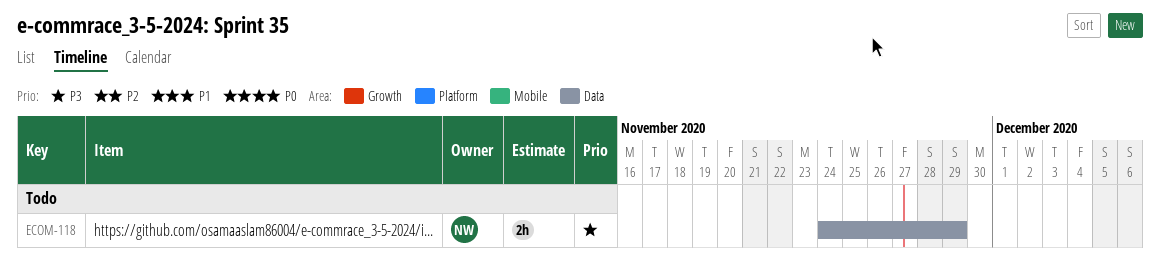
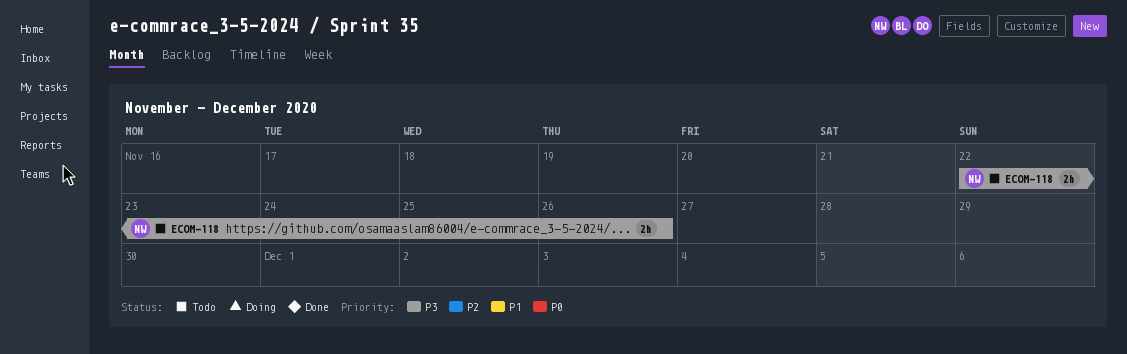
ECOM-118, start: Nov 24 -> Nov 22
ECOM-118, due: Nov 29 -> Nov 26

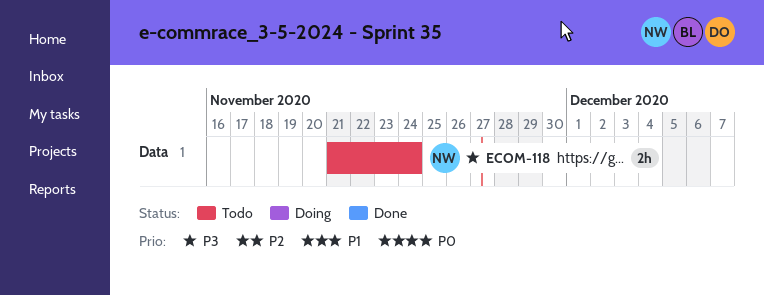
ECOM-118, start: Nov 22 -> Nov 21
ECOM-118, due: Nov 26 -> Nov 24

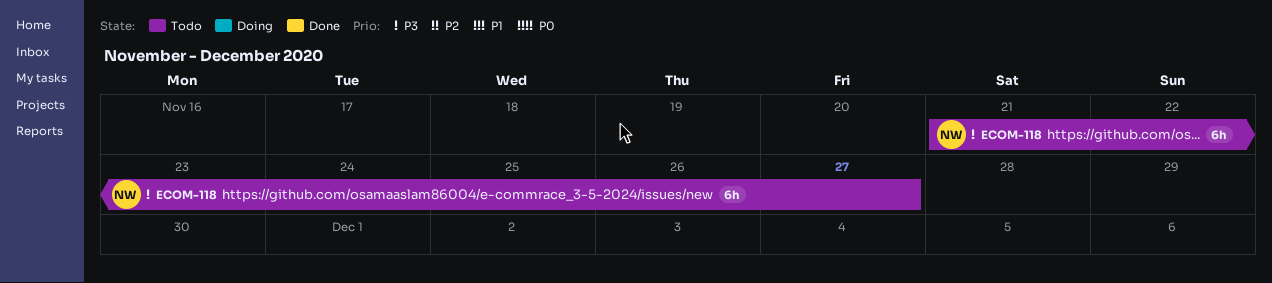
ECOM-118, estimate: 2h -> 6h
ECOM-118, due: Nov 24 -> Nov 27

